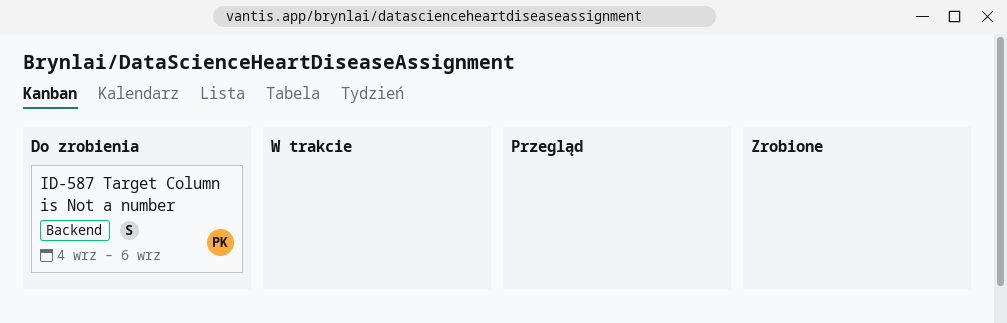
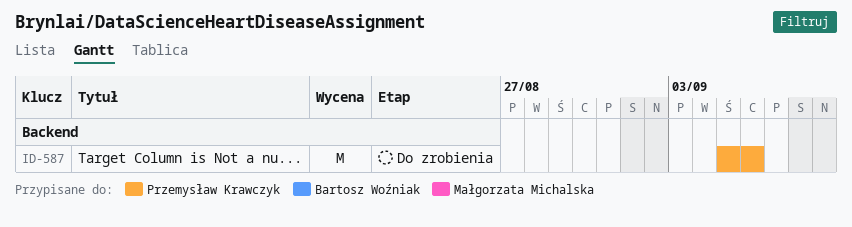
ID-587, estimate: S -> M
ID-587, start: Sep 4 -> Sep 5

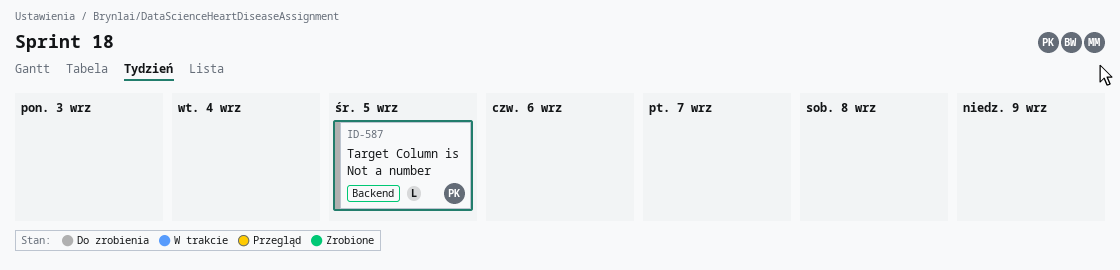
ID-587, estimate: M -> L
ID-587, due: Sep 6 -> Sep 5

